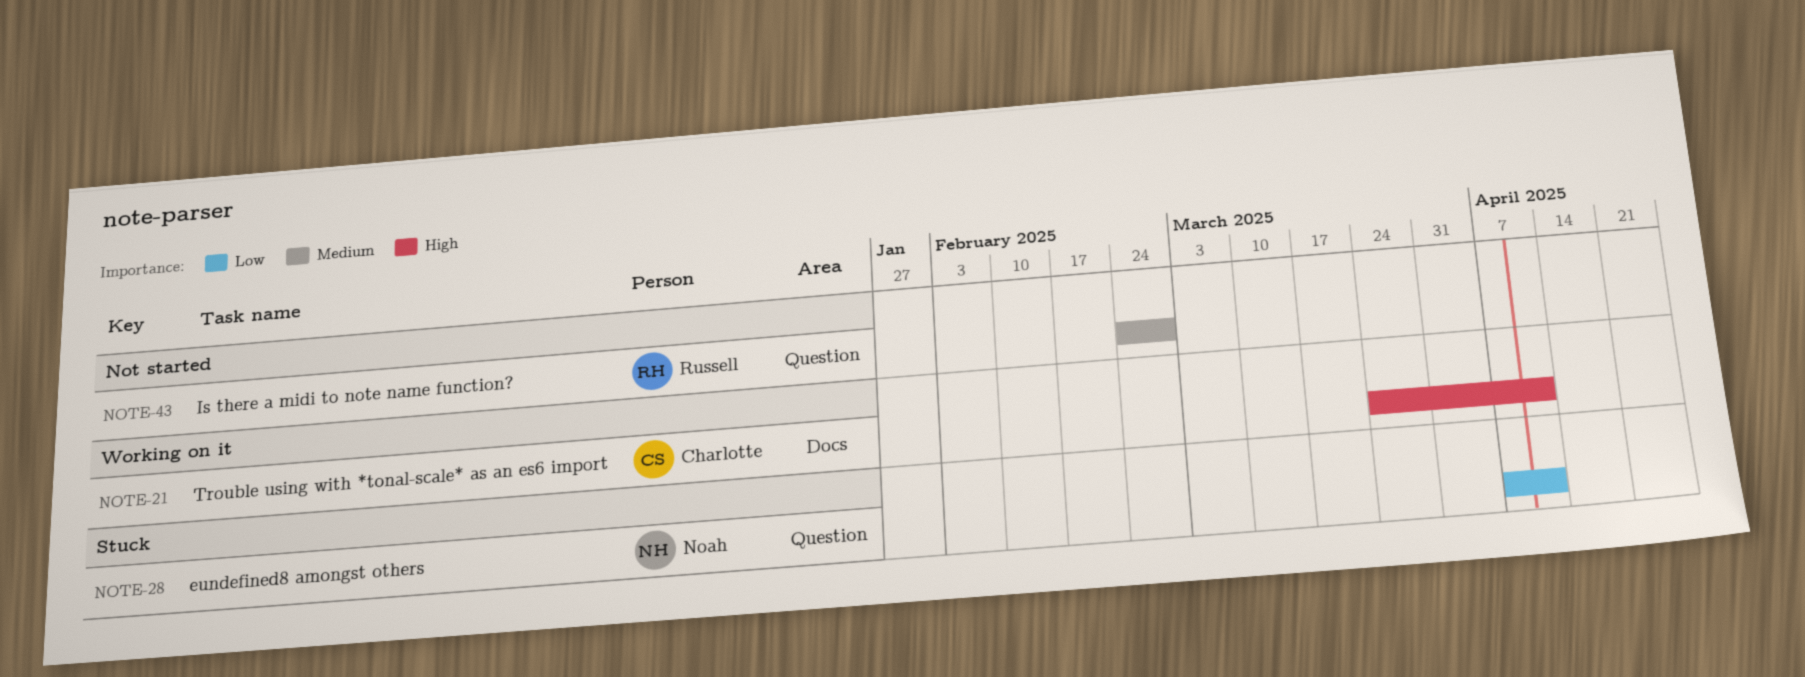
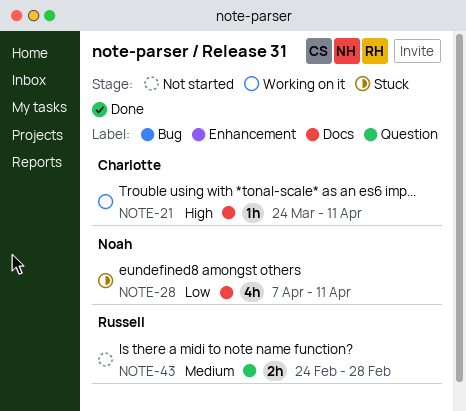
NOTE-28, label: Question -> Docs

